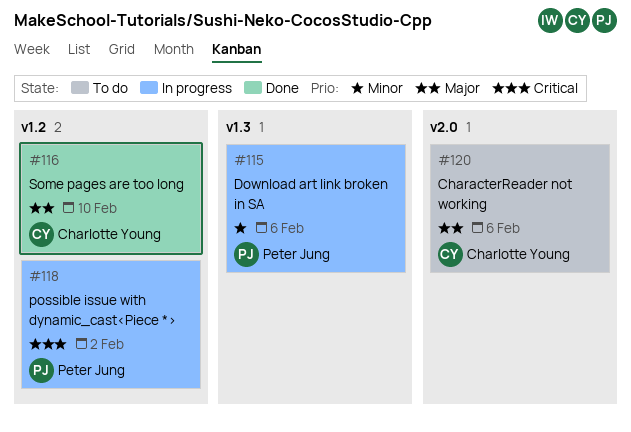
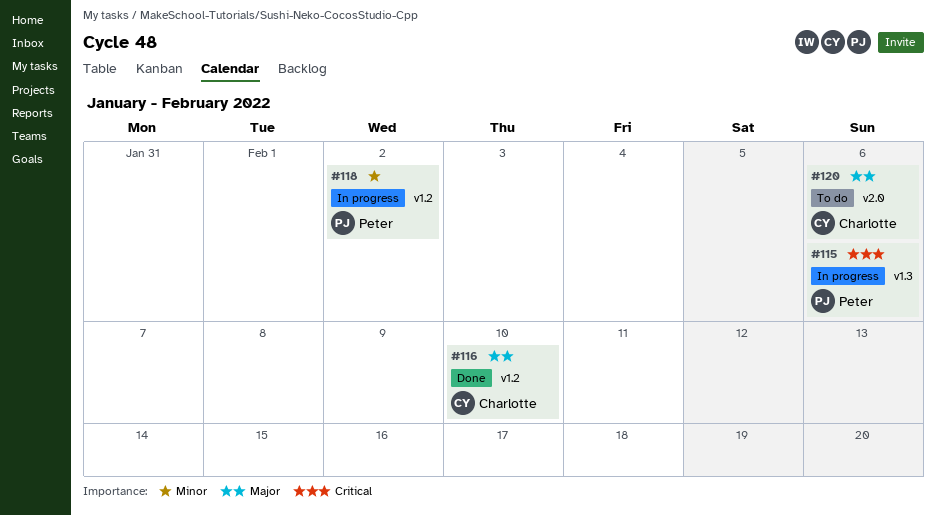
#115, priority: Minor -> Critical
#118, priority: Critical -> Minor

